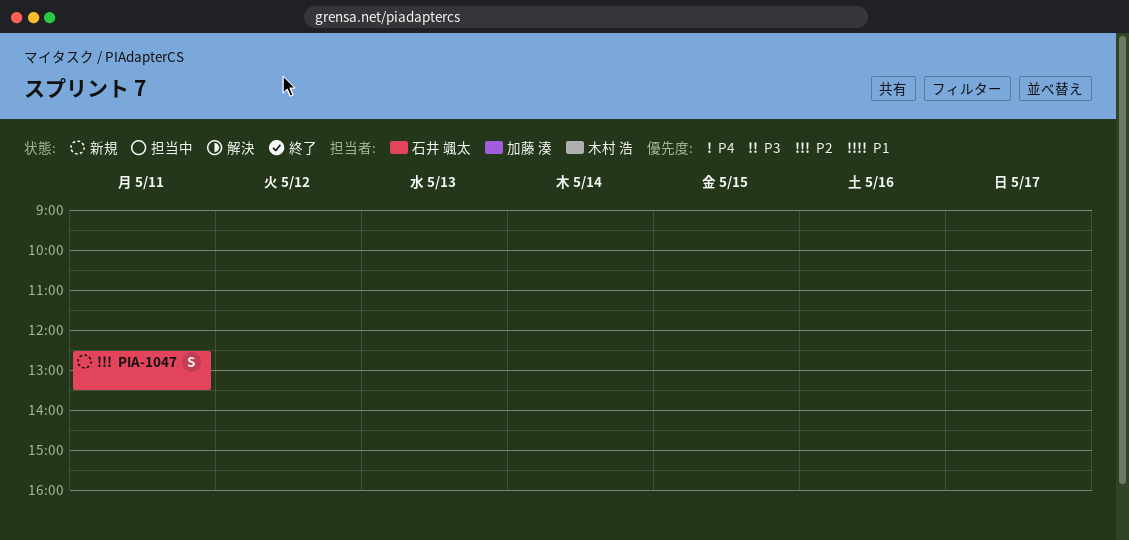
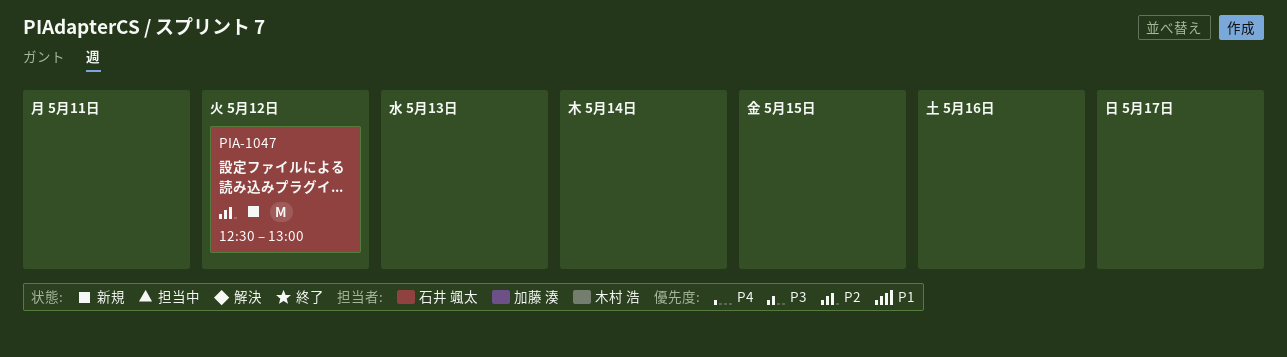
PIA-1047, estimate: S -> M
PIA-1047, day: May 11 -> May 12
PIA-1047, ends: 13:30 -> 13:00

